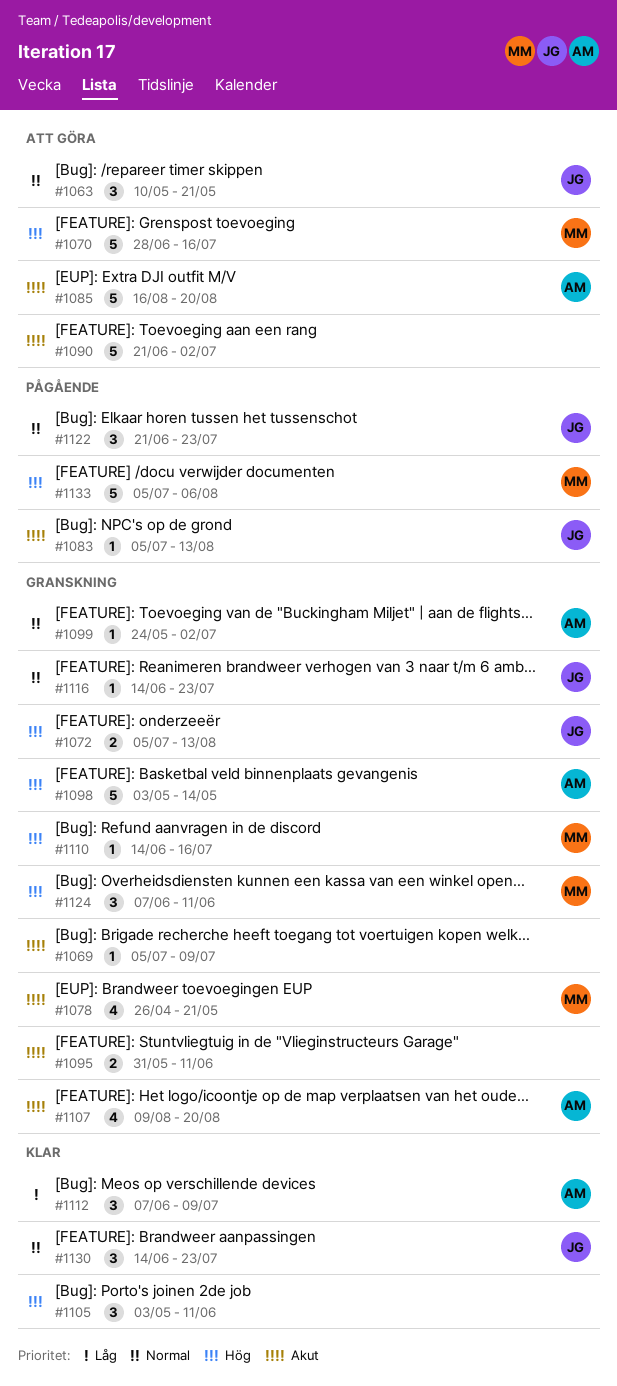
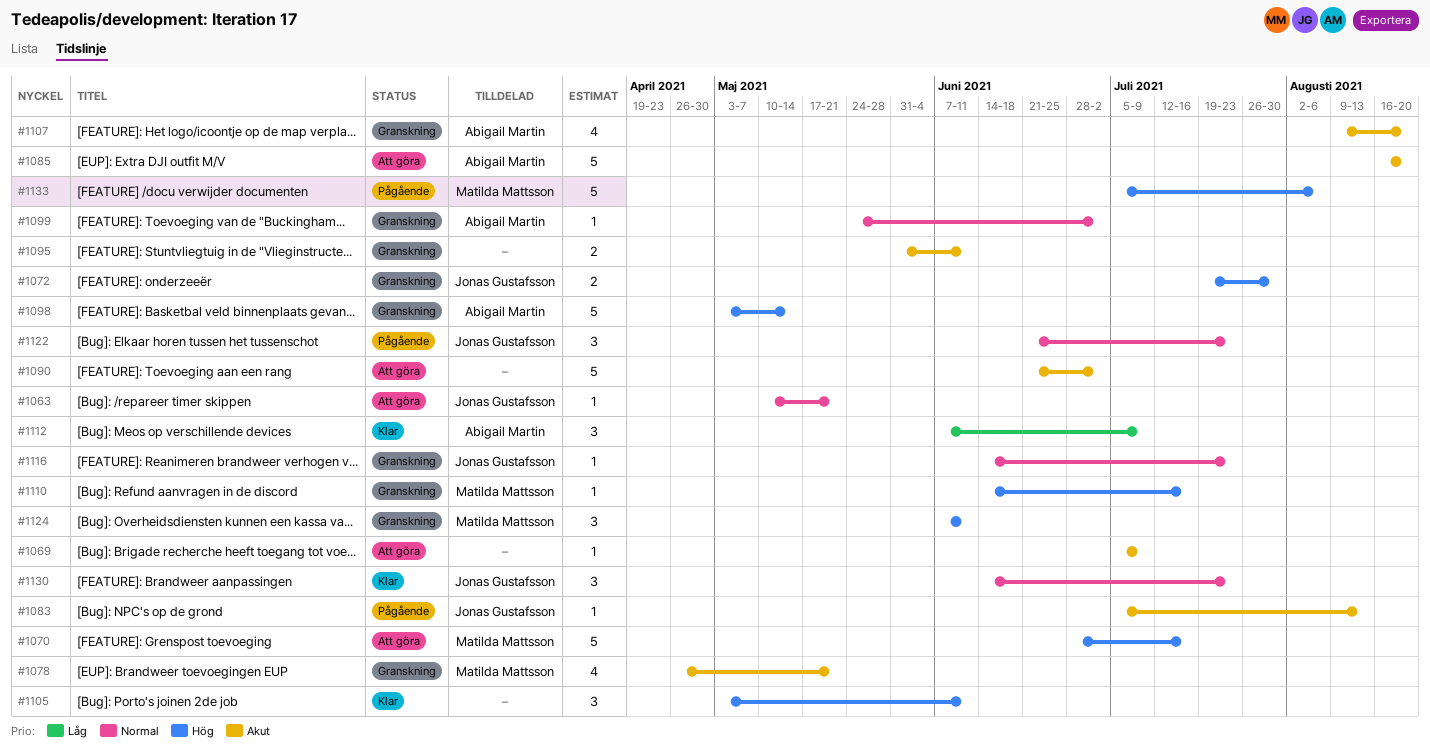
#1063, estimate: 3 -> 1
#1069, status: Granskning -> Att göra
#1072, start: Jul 5 -> Jul 19
#1072, due: Aug 13 -> Jul 30

